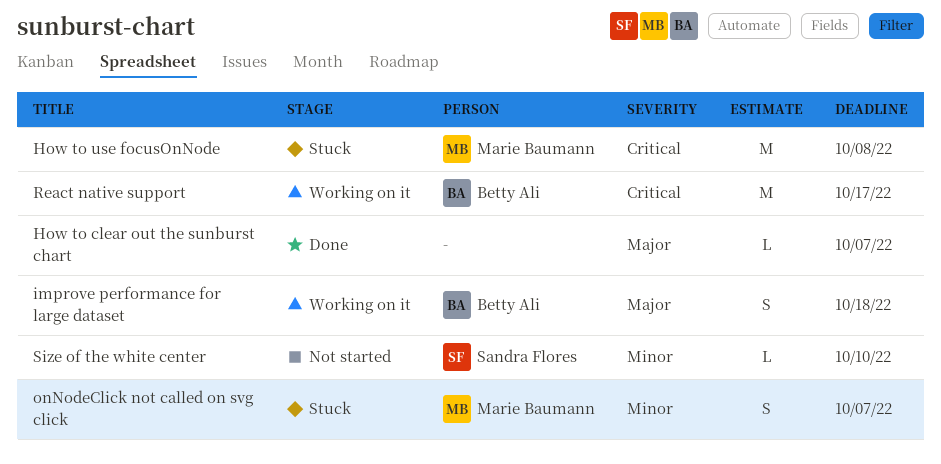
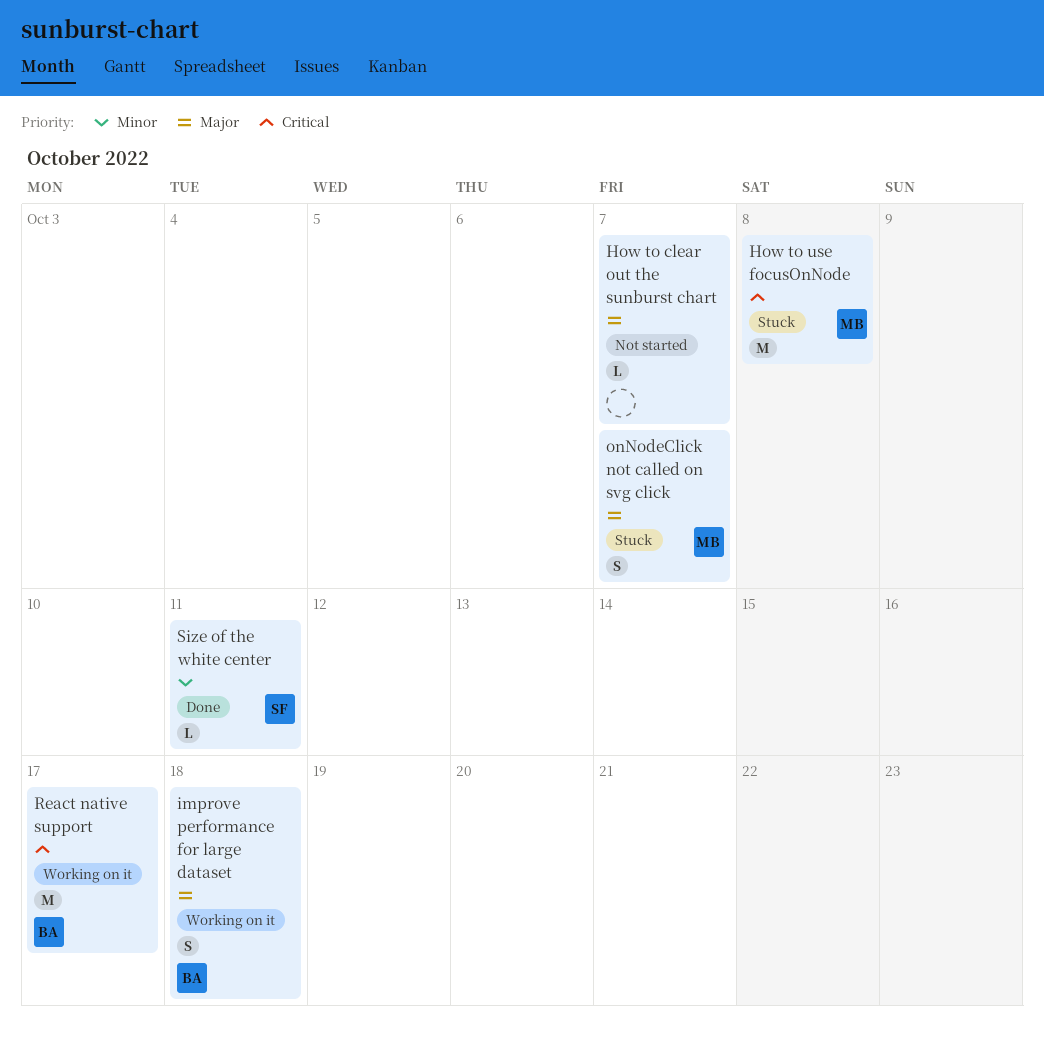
How to clear out the sunburst chart, status: Done -> Not started
onNodeClick not called on svg click, priority: Minor -> Major
Size of the white center, status: Not started -> Done
Size of the white center, due: Oct 10 -> Oct 11

